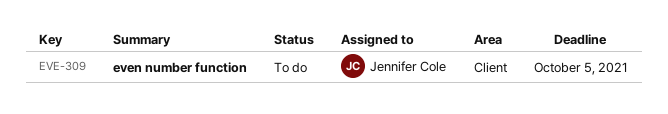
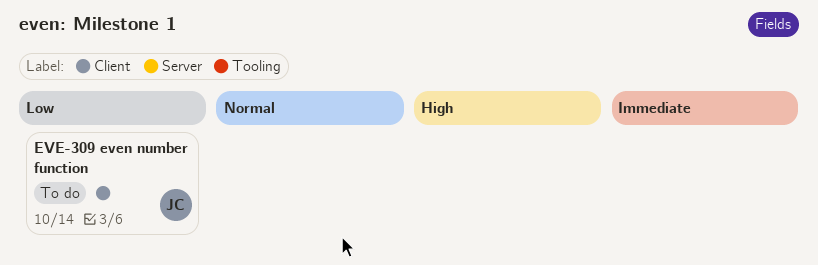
EVE-309, due: Oct 5 -> Oct 14

